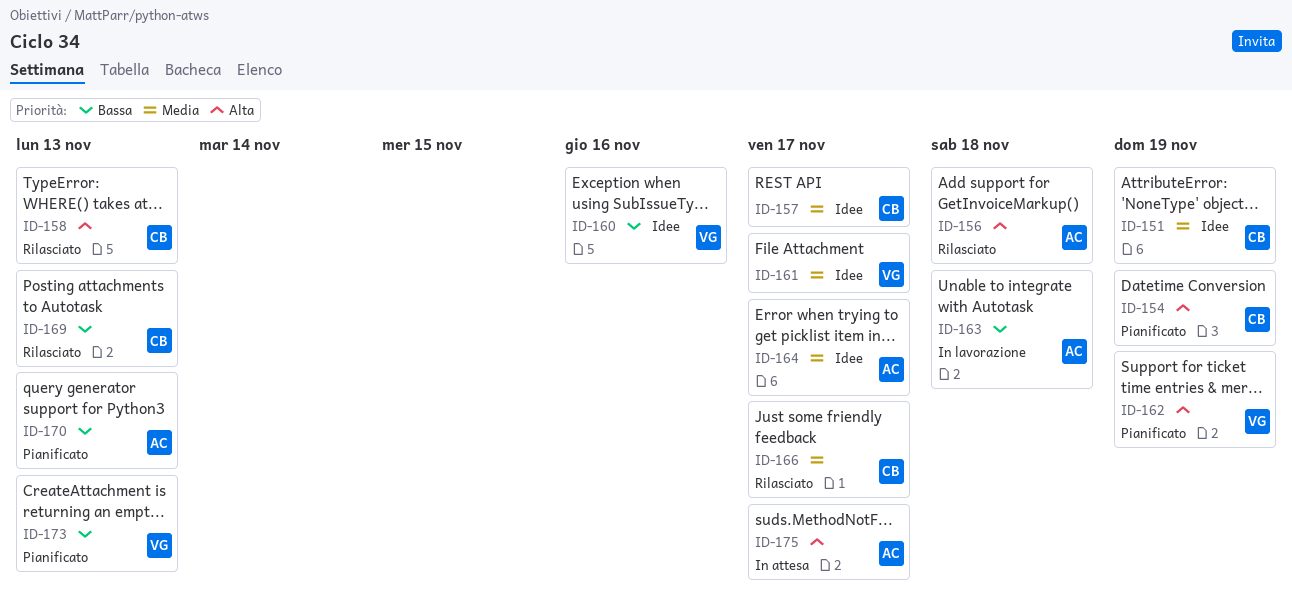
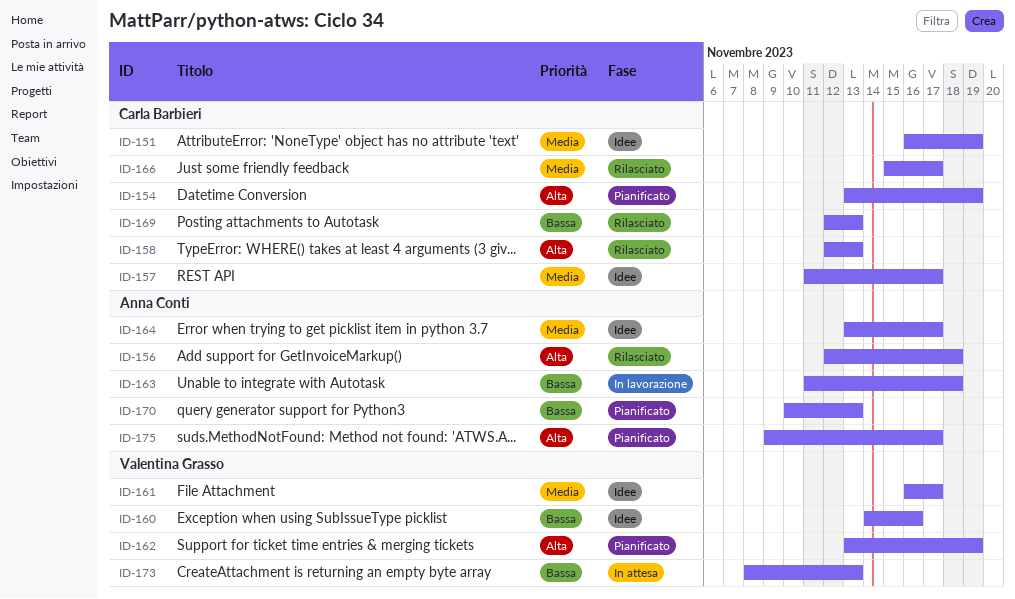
ID-173, status: Pianificato -> In attesa
ID-175, status: In attesa -> Pianificato

